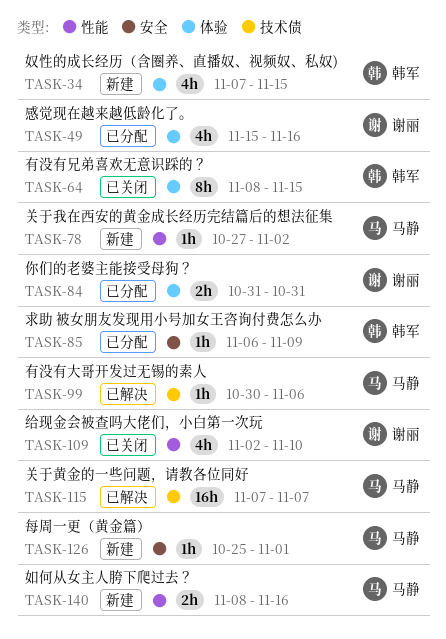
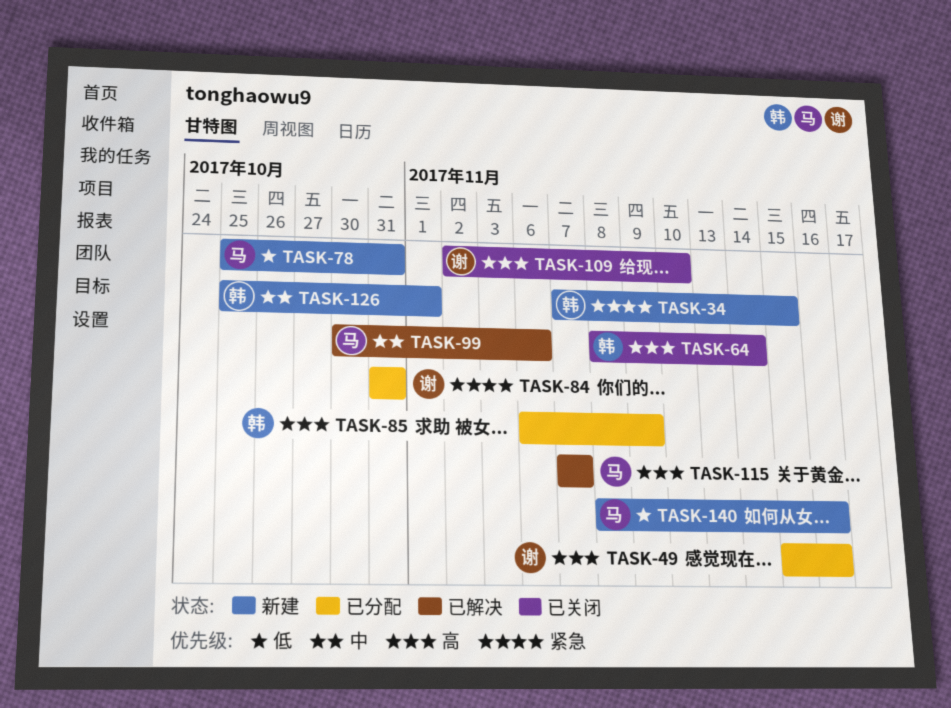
TASK-64, due: Nov 15 -> Nov 14
TASK-78, start: Oct 27 -> Oct 25
TASK-78, due: Nov 2 -> Oct 31
TASK-126, owner: 马静 -> 韩军

